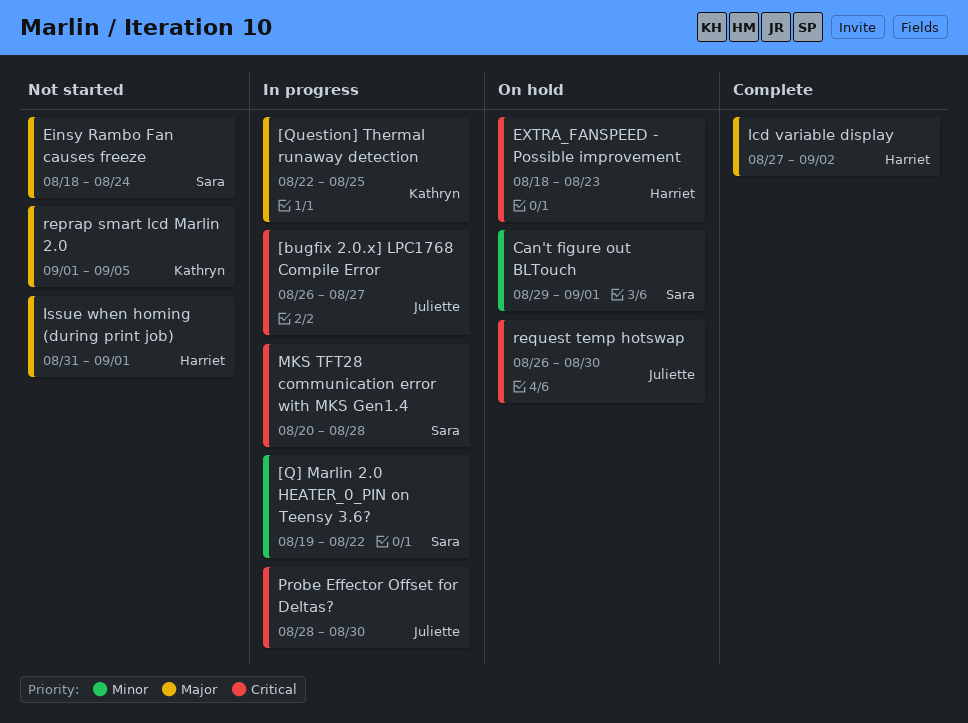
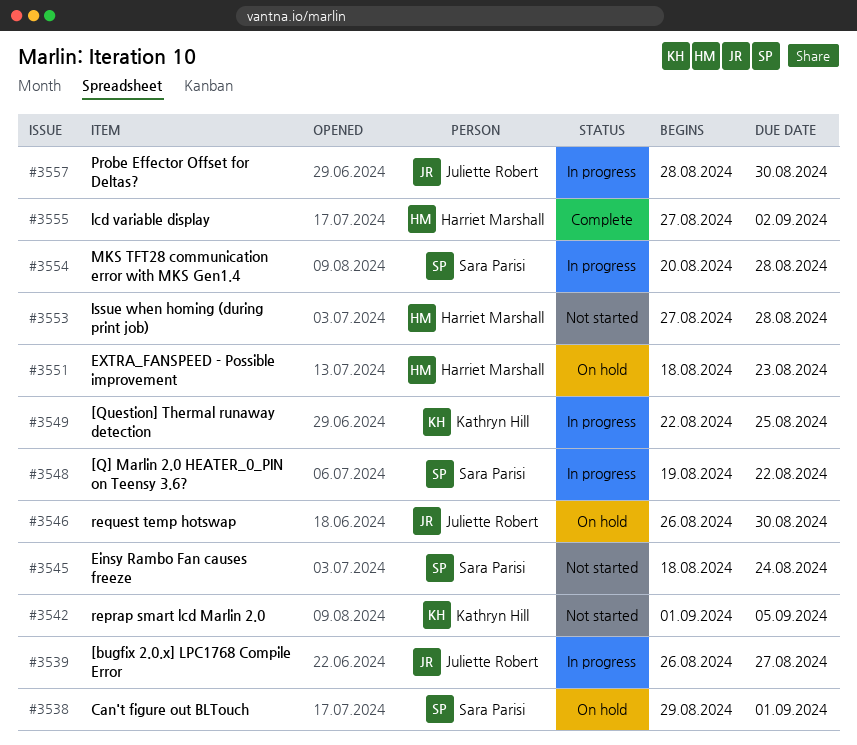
Issue when homing (during print job), start: Aug 31 -> Aug 27
Issue when homing (during print job), due: Sep 1 -> Aug 28

